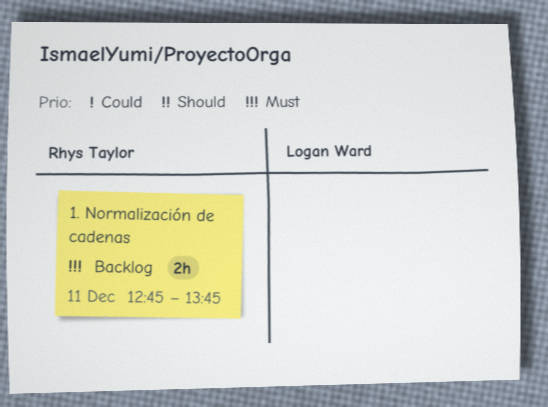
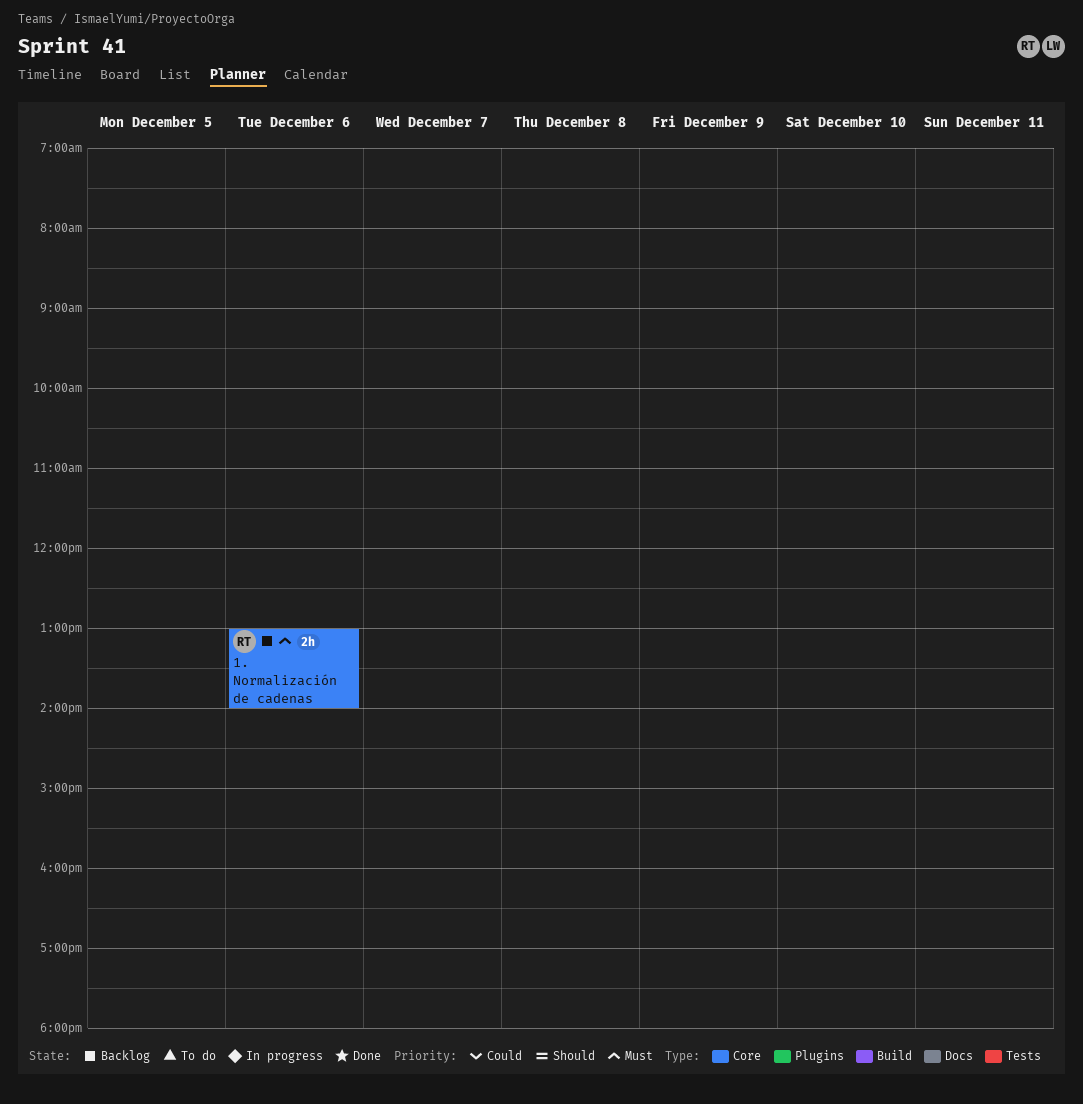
1. Normalización de cadenas, day: Dec 11 -> Dec 6
1. Normalización de cadenas, begins: 12:45 -> 13:00
1. Normalización de cadenas, ends: 13:45 -> 14:00

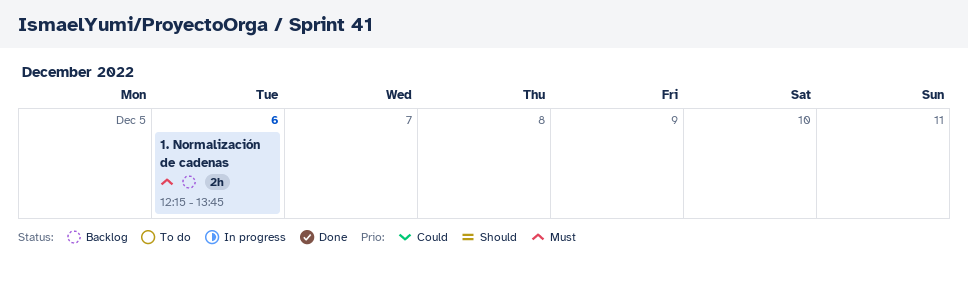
1. Normalización de cadenas, begins: 13:00 -> 12:15
1. Normalización de cadenas, ends: 14:00 -> 13:45

